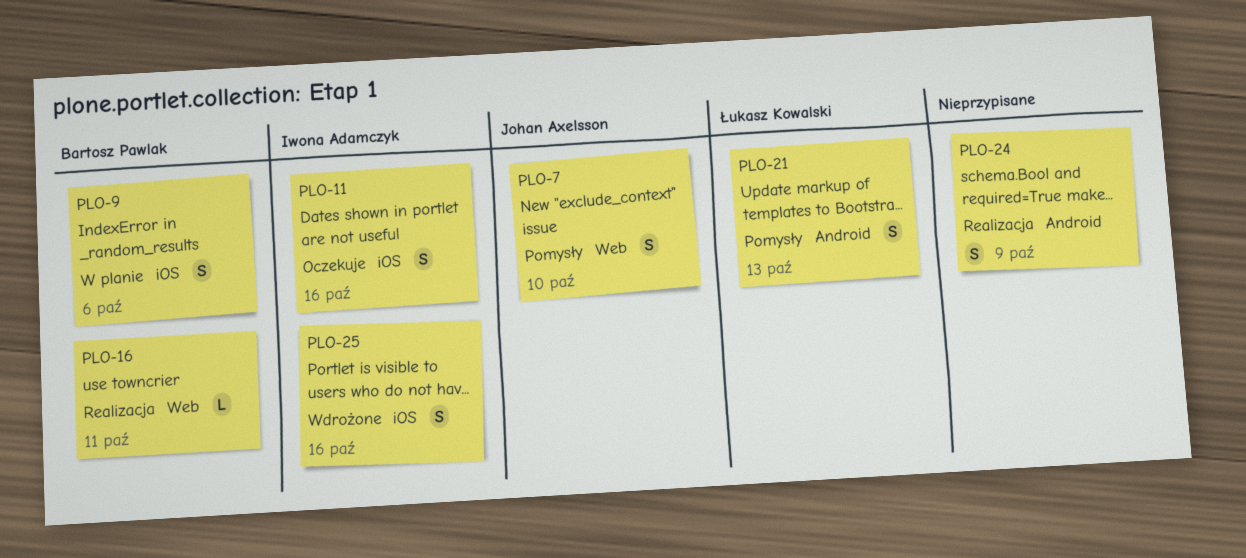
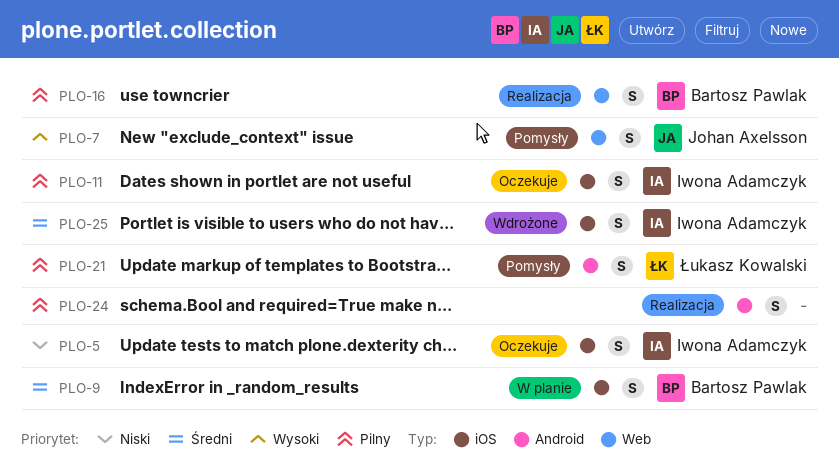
PLO-5: none -> present
PLO-16, estimate: L -> S

